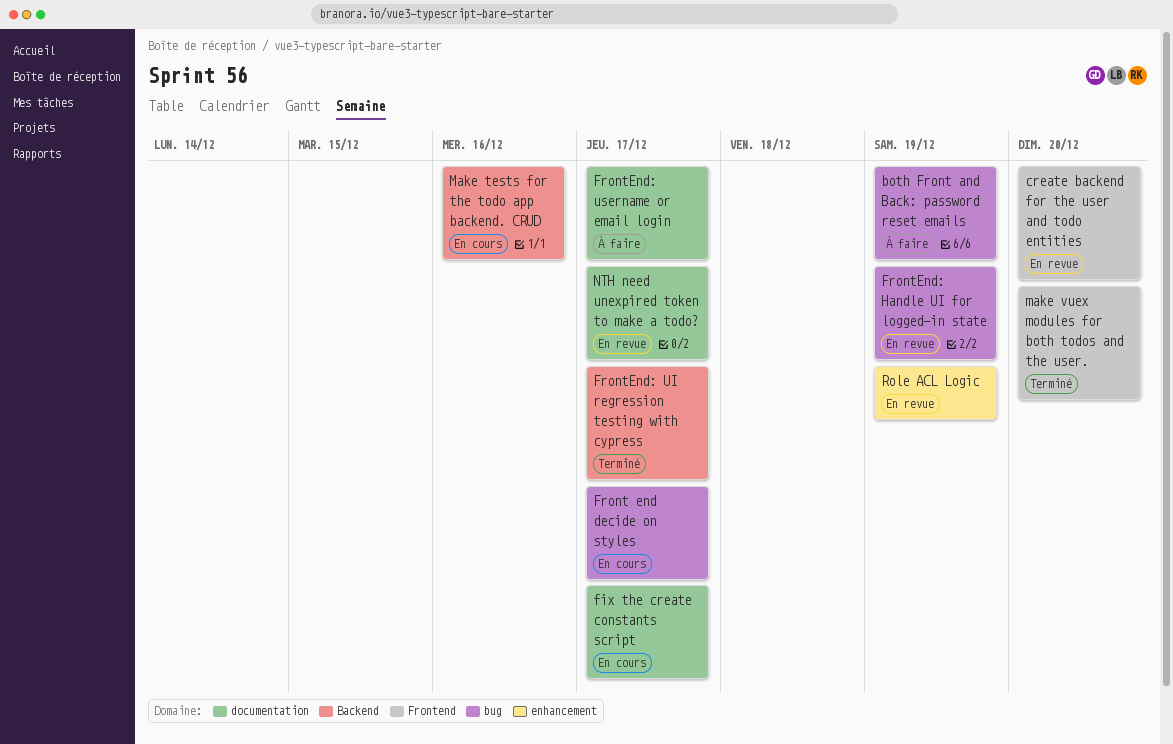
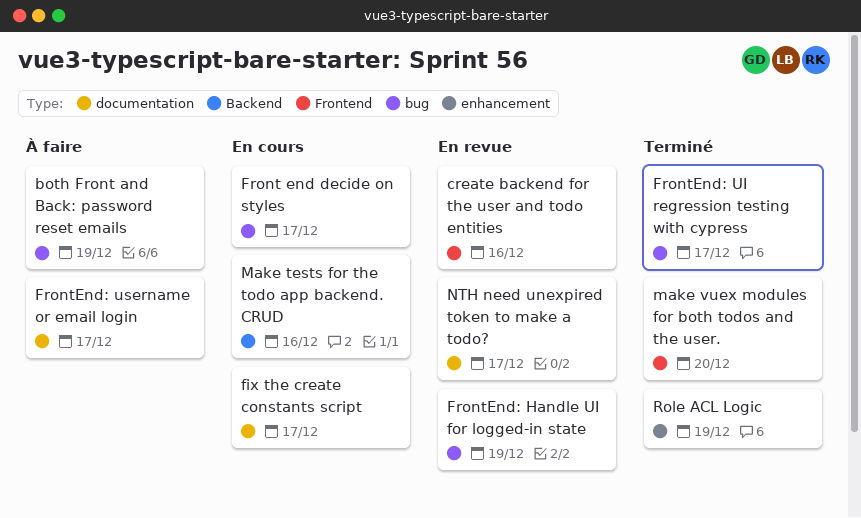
create backend for the user and todo entities, due: Dec 20 -> Dec 16
FrontEnd: UI regression testing with cypress, label: Backend -> bug
Role ACL Logic, status: En revue -> Terminé

